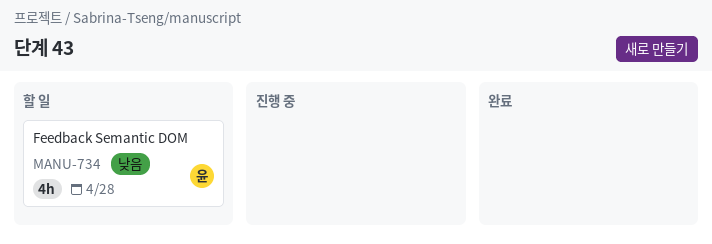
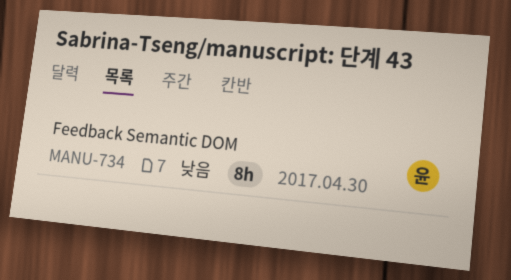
MANU-734, estimate: 4h -> 8h
MANU-734, due: Apr 28 -> Apr 30

